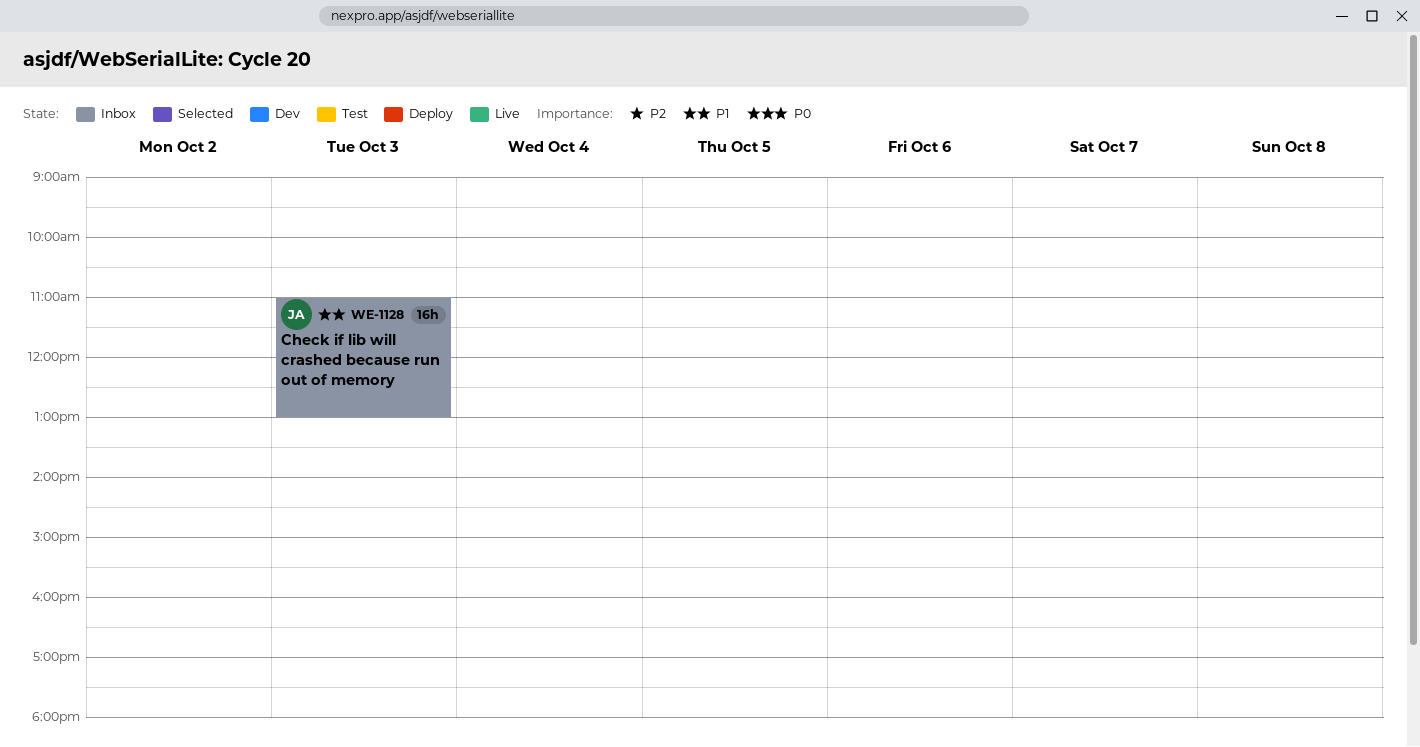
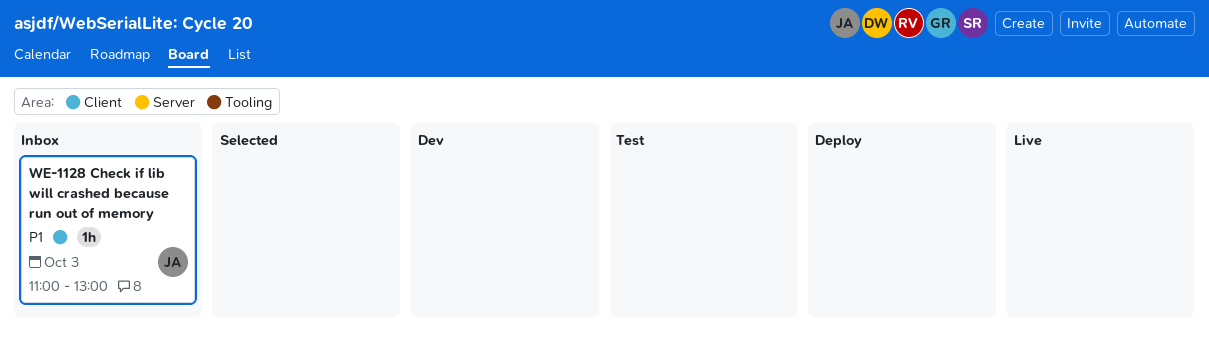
WE-1128, estimate: 16h -> 1h

